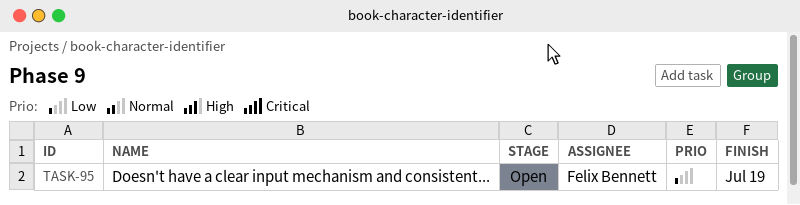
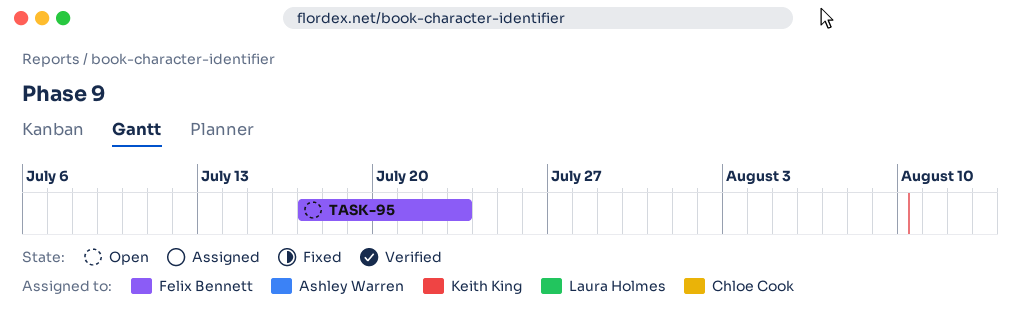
TASK-95, due: Jul 19 -> Jul 23

